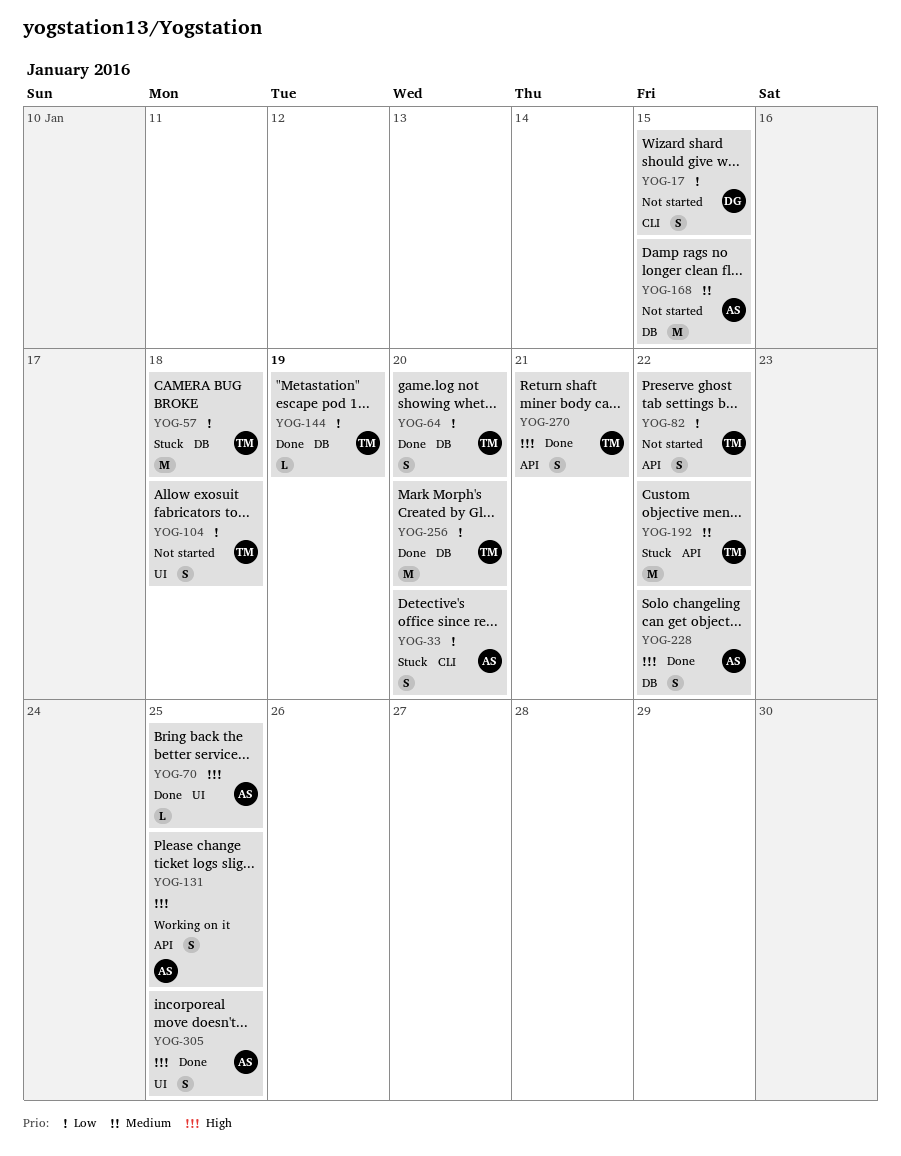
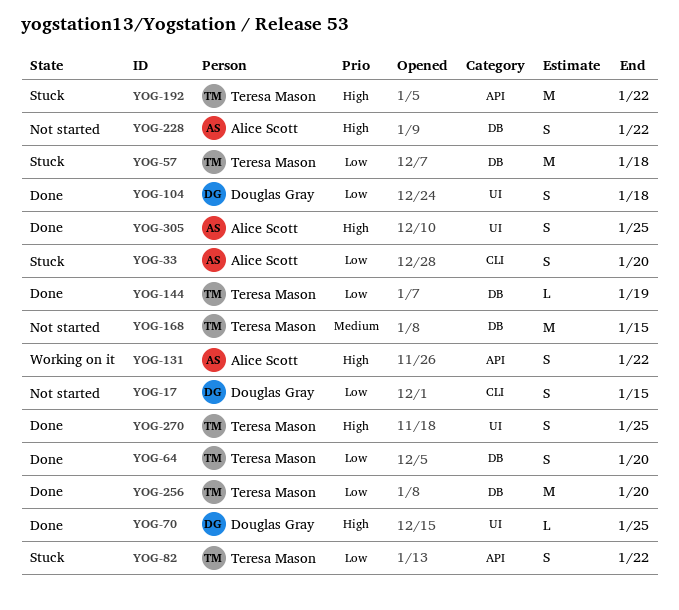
YOG-70, owner: Alice Scott -> Douglas Gray
YOG-82, status: Not started -> Stuck
YOG-104, status: Not started -> Done
YOG-104, owner: Teresa Mason -> Douglas Gray
YOG-131, due: Jan 25 -> Jan 22
YOG-168, owner: Alice Scott -> Teresa Mason
YOG-192, priority: Medium -> High
YOG-228, status: Done -> Not started
YOG-270, label: API -> UI
YOG-270, due: Jan 21 -> Jan 25

